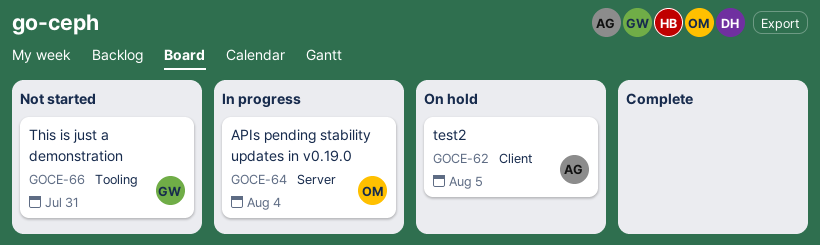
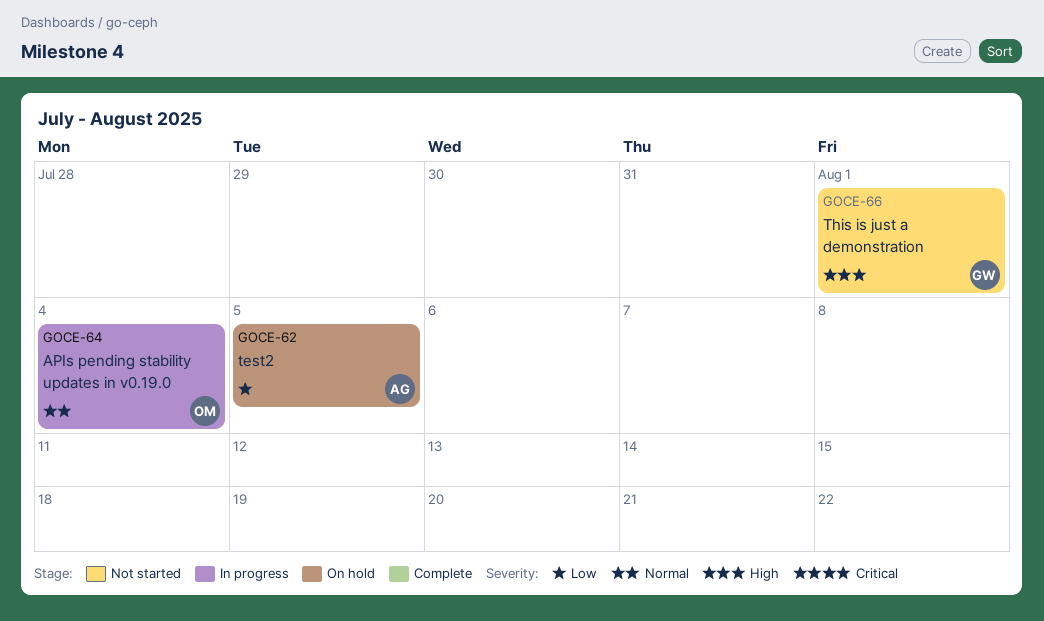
GOCE-66, due: Jul 31 -> Aug 1

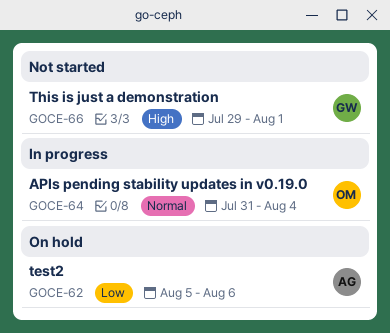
GOCE-62, due: Aug 5 -> Aug 6

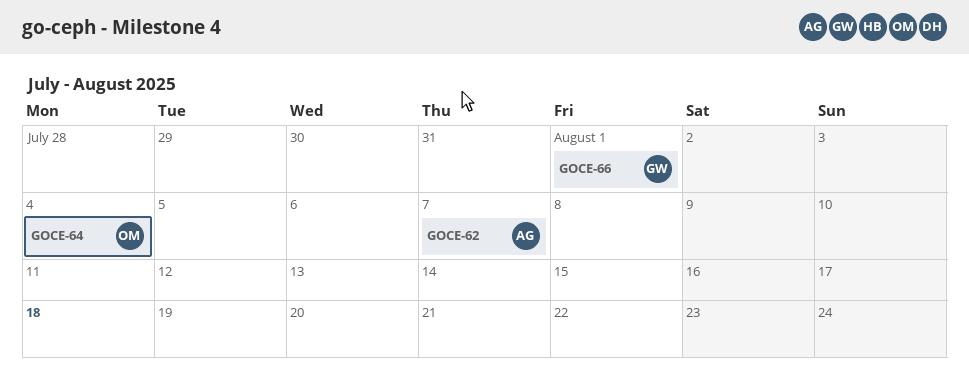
GOCE-62, due: Aug 6 -> Aug 7

